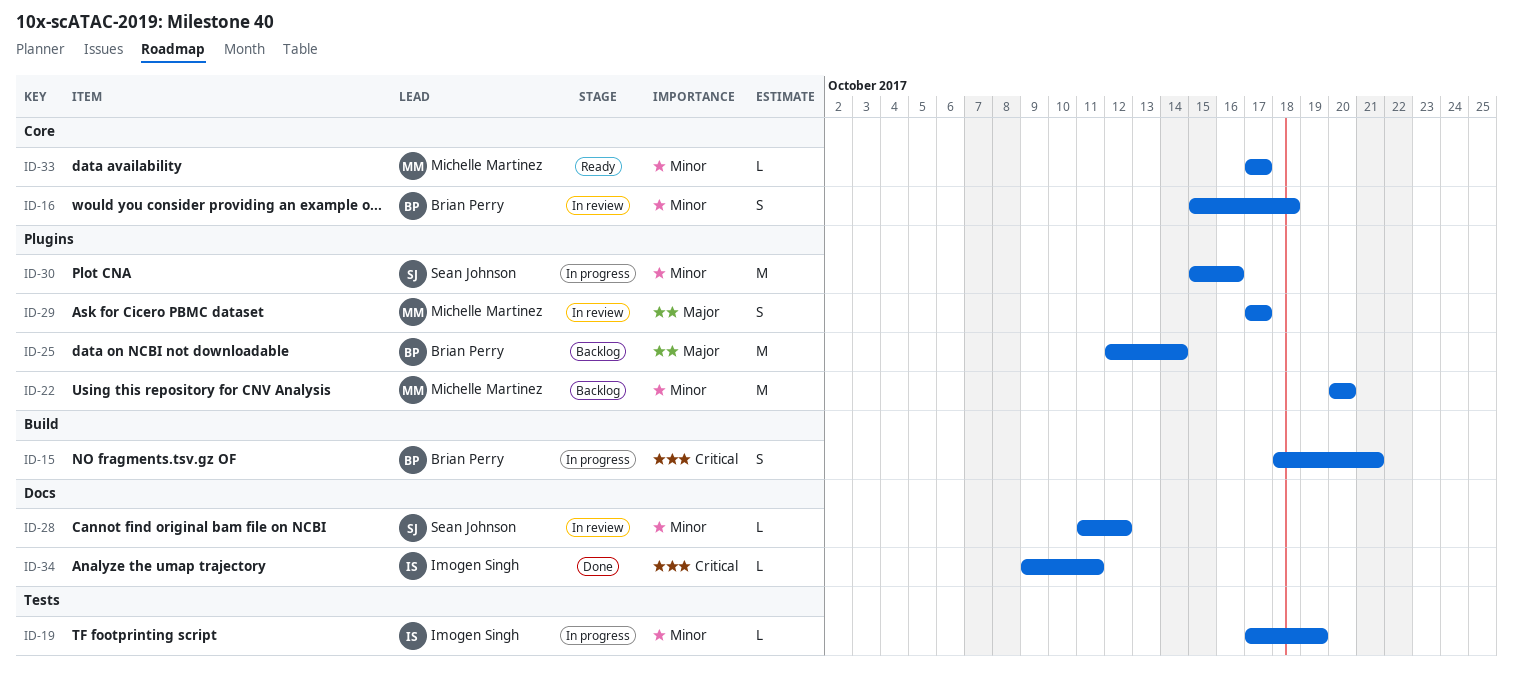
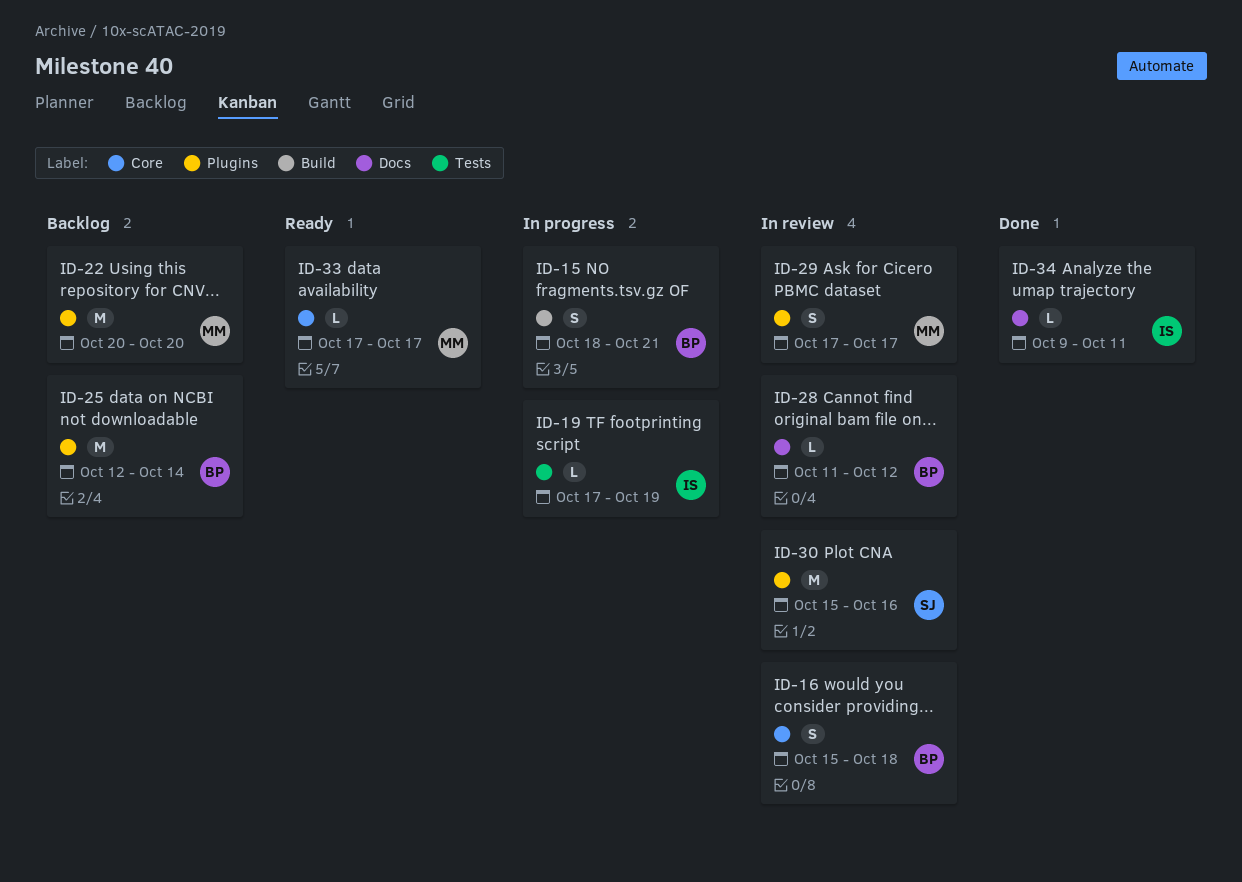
ID-28, owner: Sean Johnson -> Brian Perry
ID-30, status: In progress -> In review

